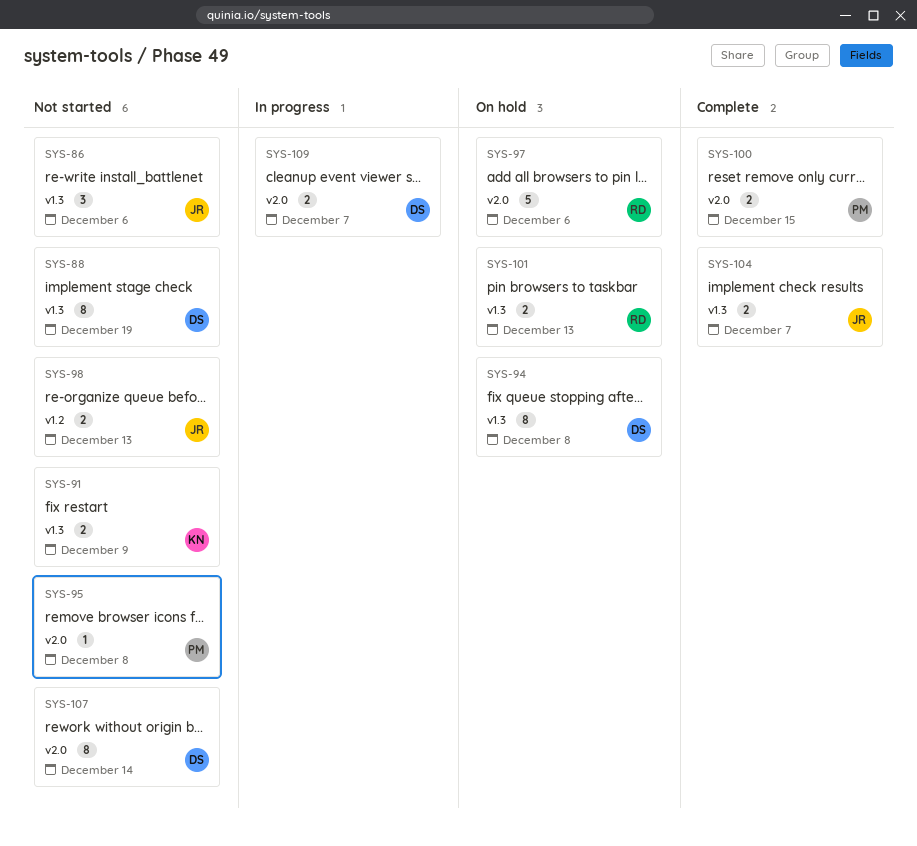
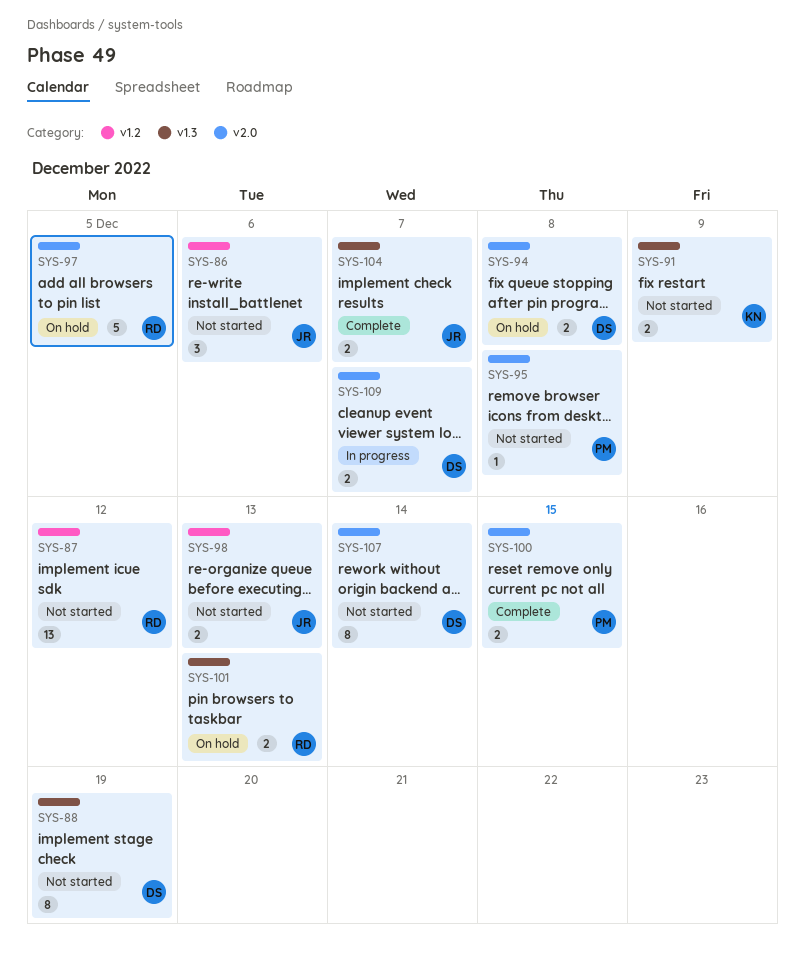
SYS-86, label: v1.3 -> v1.2
SYS-87: none -> present
SYS-94, label: v1.3 -> v2.0
SYS-94, estimate: 8 -> 2
SYS-97, due: Dec 6 -> Dec 5

